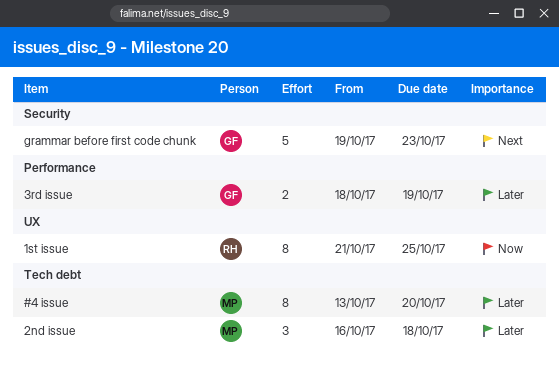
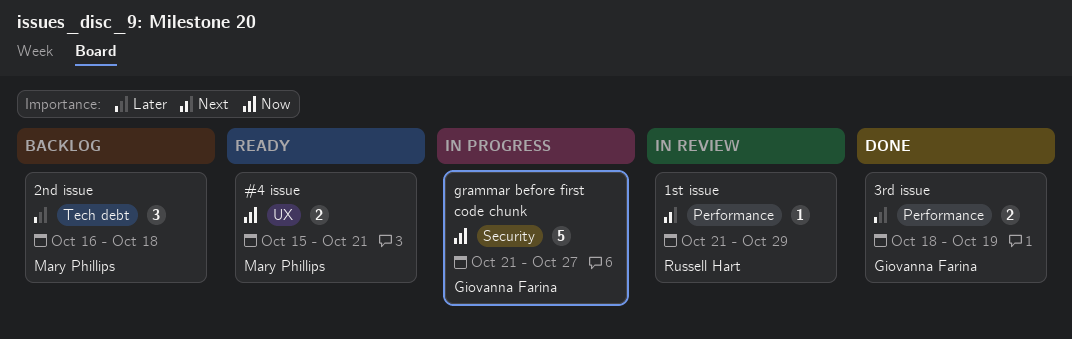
#4 issue, priority: Later -> Now
#4 issue, label: Tech debt -> UX
#4 issue, estimate: 8 -> 2
#4 issue, start: Oct 13 -> Oct 15
#4 issue, due: Oct 20 -> Oct 21
1st issue, priority: Now -> Next
1st issue, label: UX -> Performance
1st issue, estimate: 8 -> 1
1st issue, due: Oct 25 -> Oct 29
grammar before first code chunk, priority: Next -> Now
grammar before first code chunk, start: Oct 19 -> Oct 21
grammar before first code chunk, due: Oct 23 -> Oct 27

